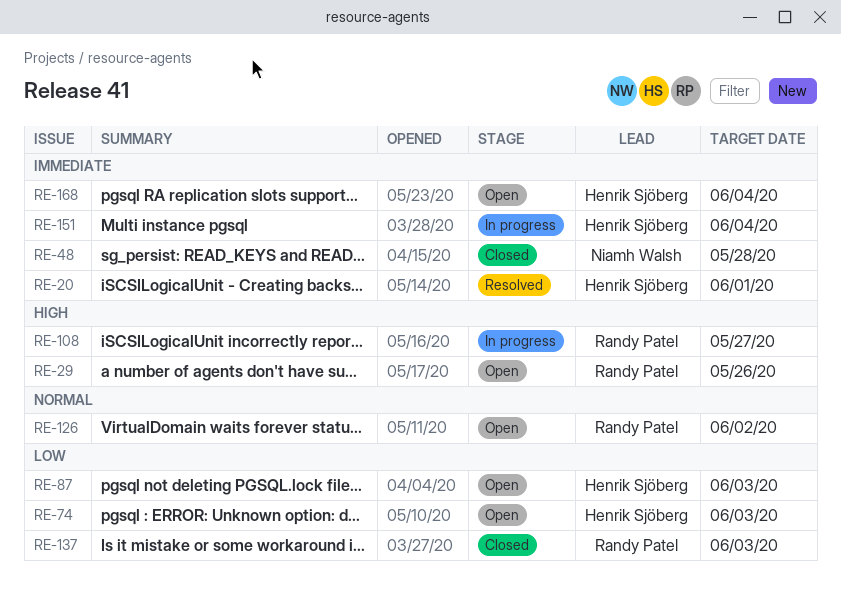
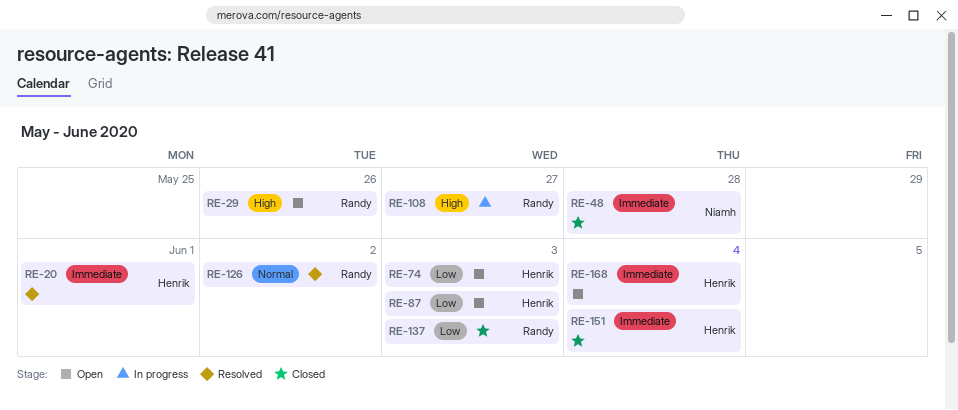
RE-126, status: Open -> Resolved
RE-151, status: In progress -> Closed

